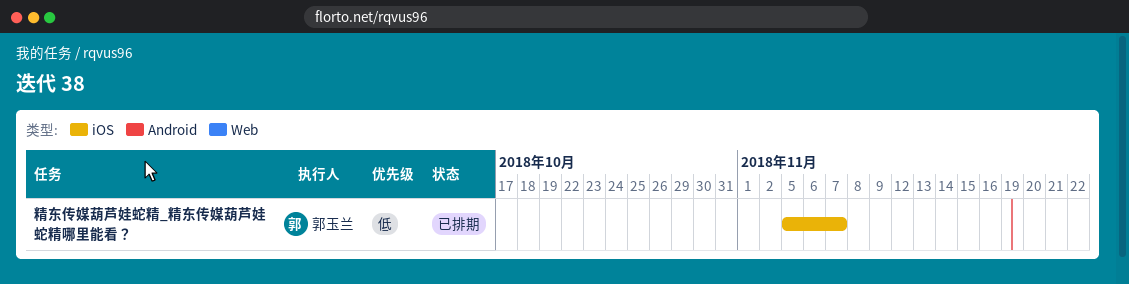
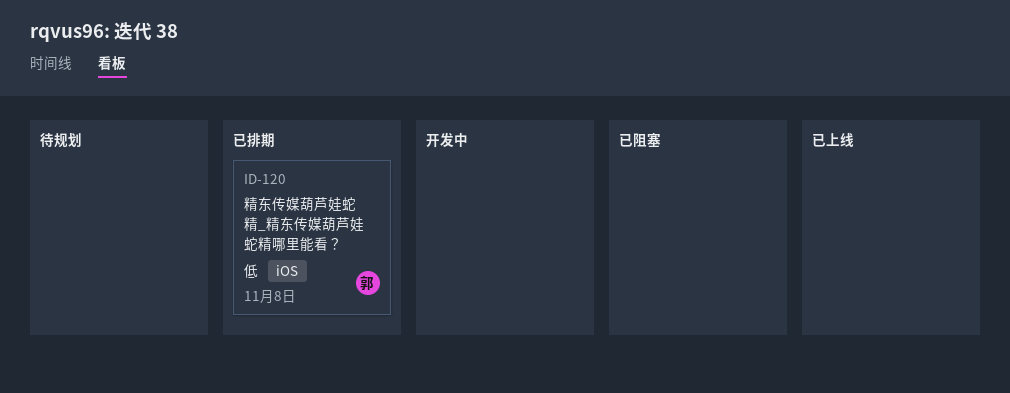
精东传媒葫芦娃蛇精_精东传媒葫芦娃蛇精哪里能看？, due: Nov 7 -> Nov 8

